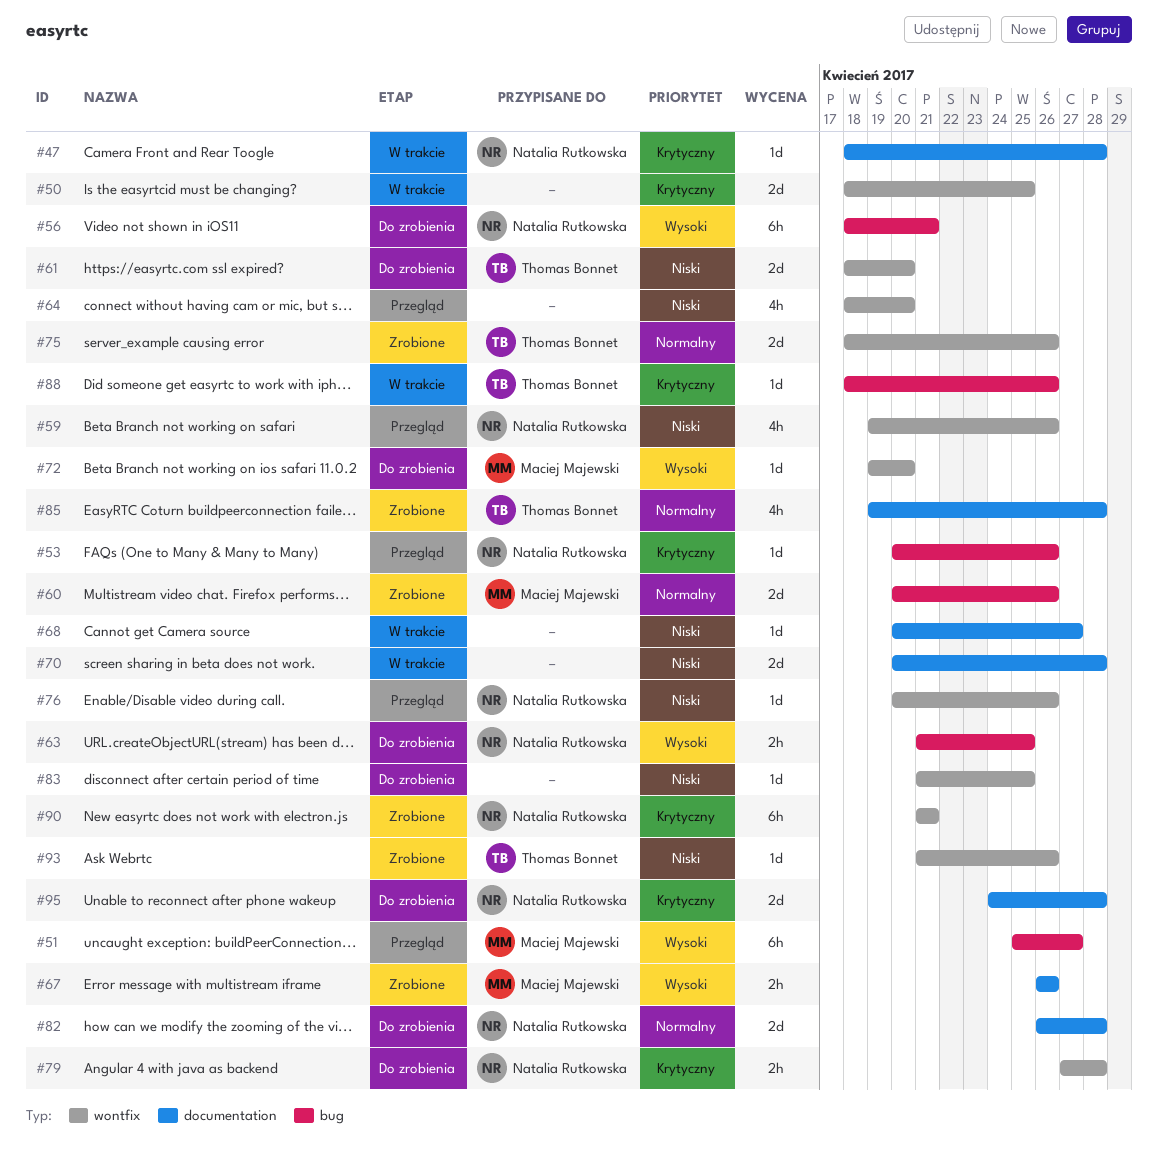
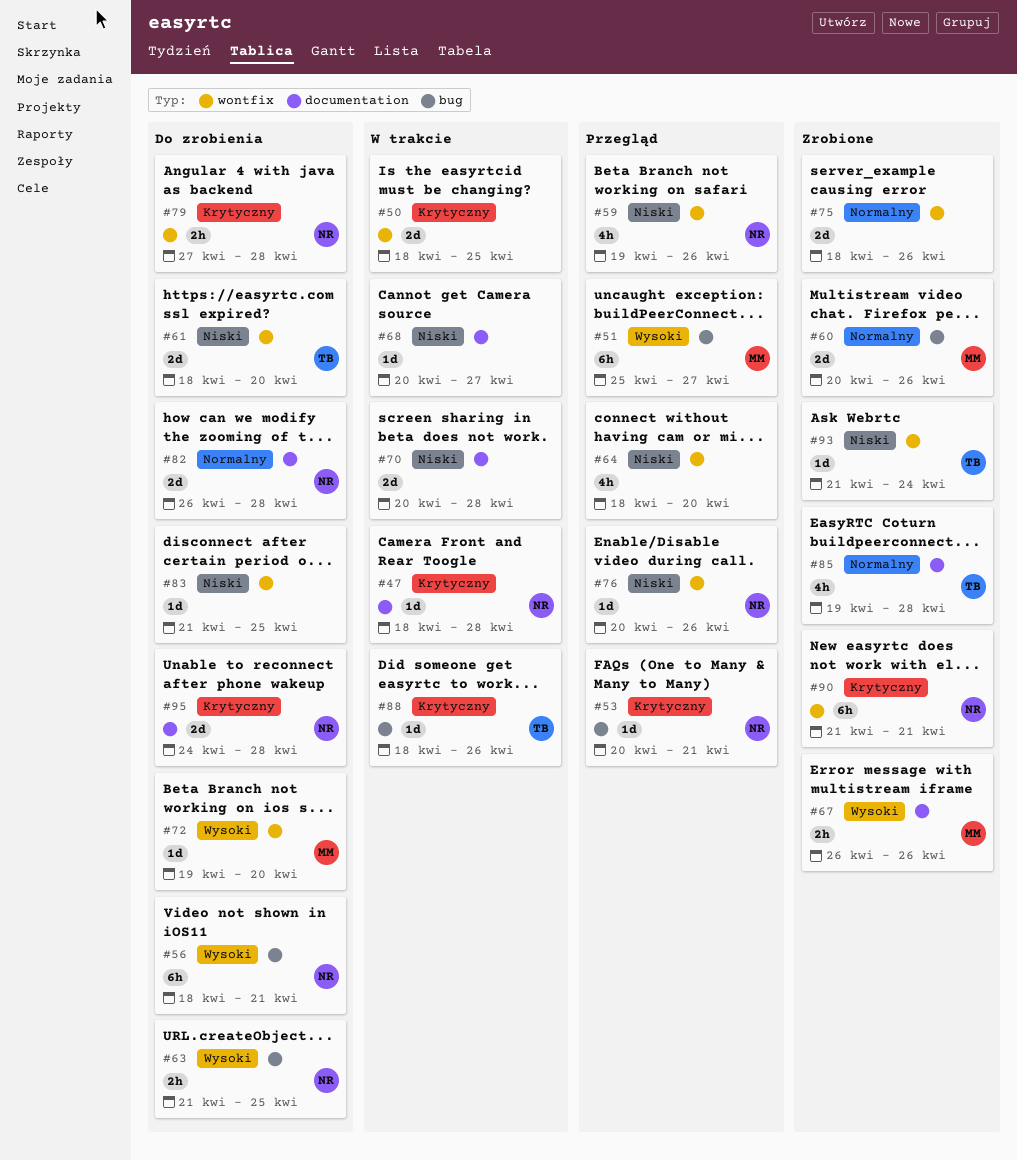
#53, due: Apr 26 -> Apr 21
#75, owner: Thomas Bonnet -> none
#93, due: Apr 26 -> Apr 24

